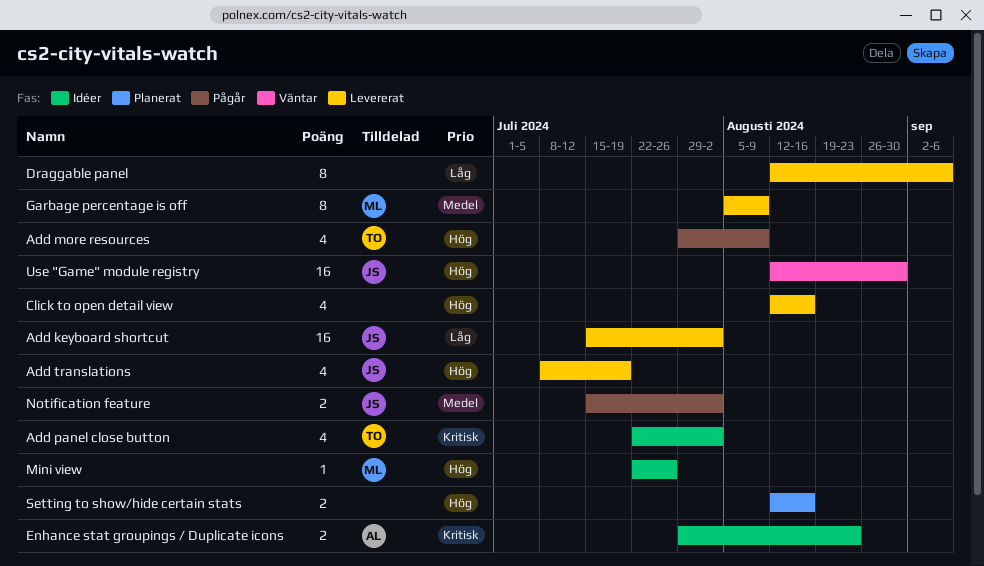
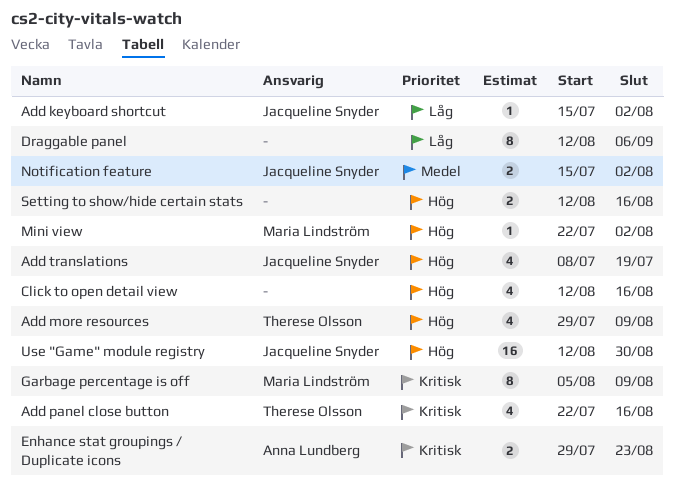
Add keyboard shortcut, estimate: 16 -> 1
Add panel close button, due: Aug 2 -> Aug 16
Garbage percentage is off, priority: Medel -> Kritisk
Mini view, due: Jul 26 -> Aug 2

